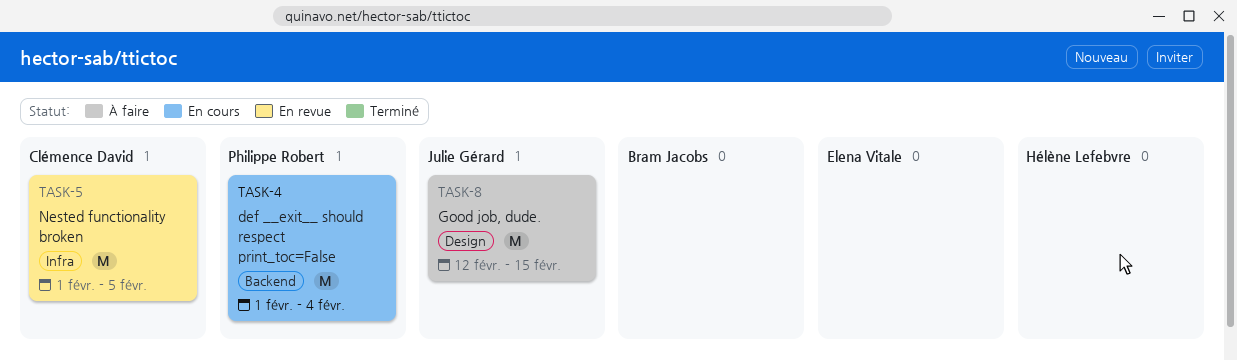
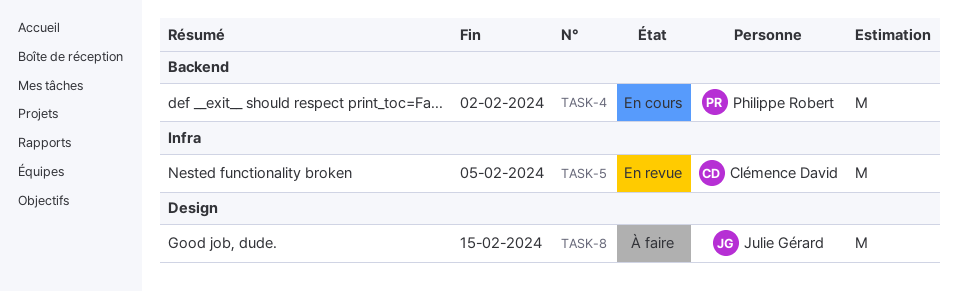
TASK-4, due: Feb 4 -> Feb 2

